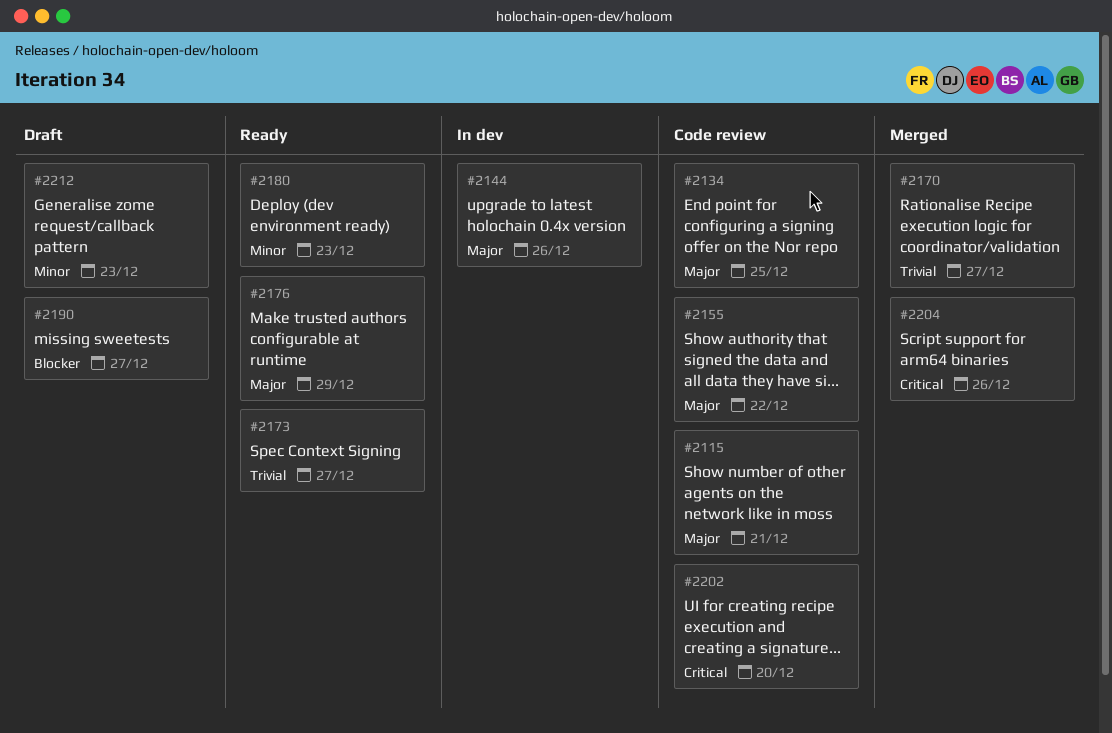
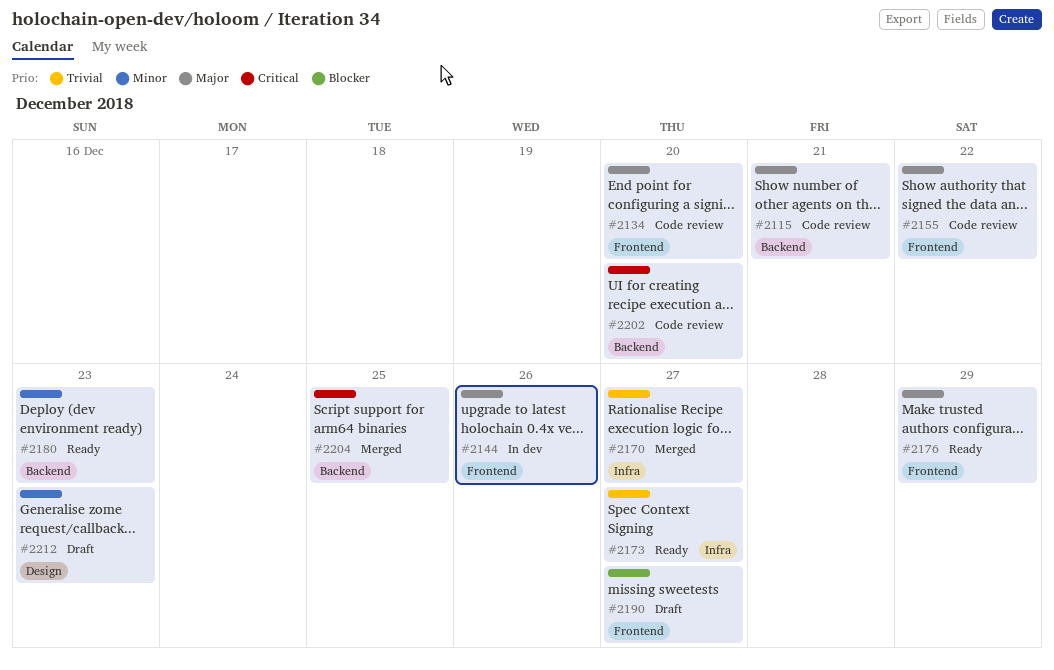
#2134, due: Dec 25 -> Dec 20
#2204, due: Dec 26 -> Dec 25

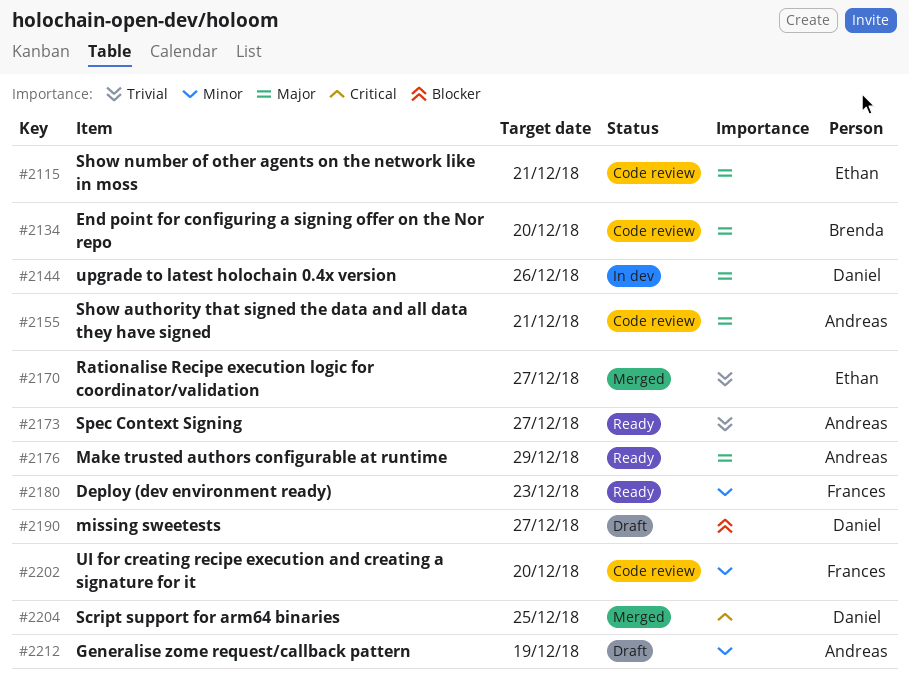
#2155, due: Dec 22 -> Dec 21
#2202, priority: Critical -> Minor
#2212, due: Dec 23 -> Dec 19

